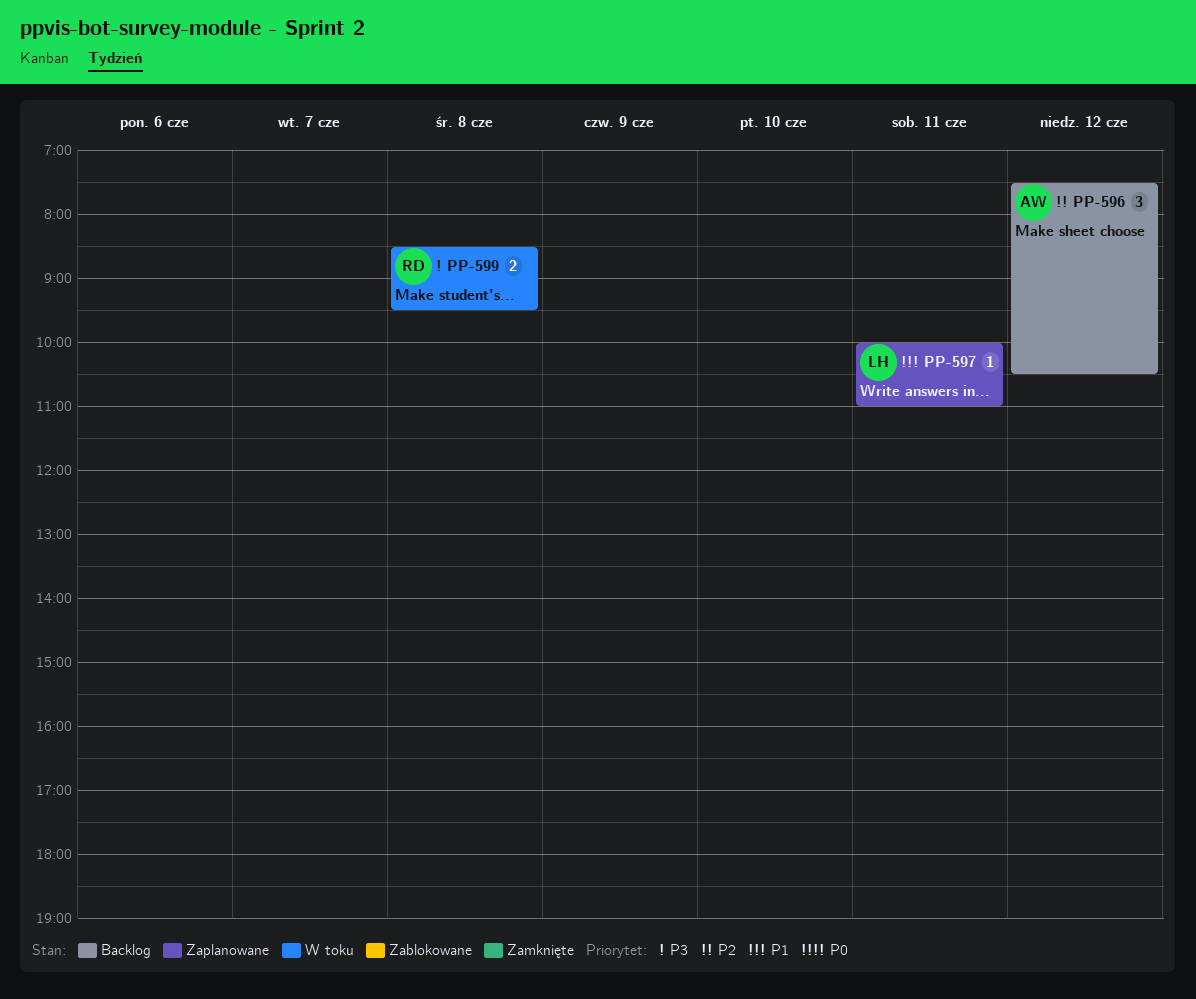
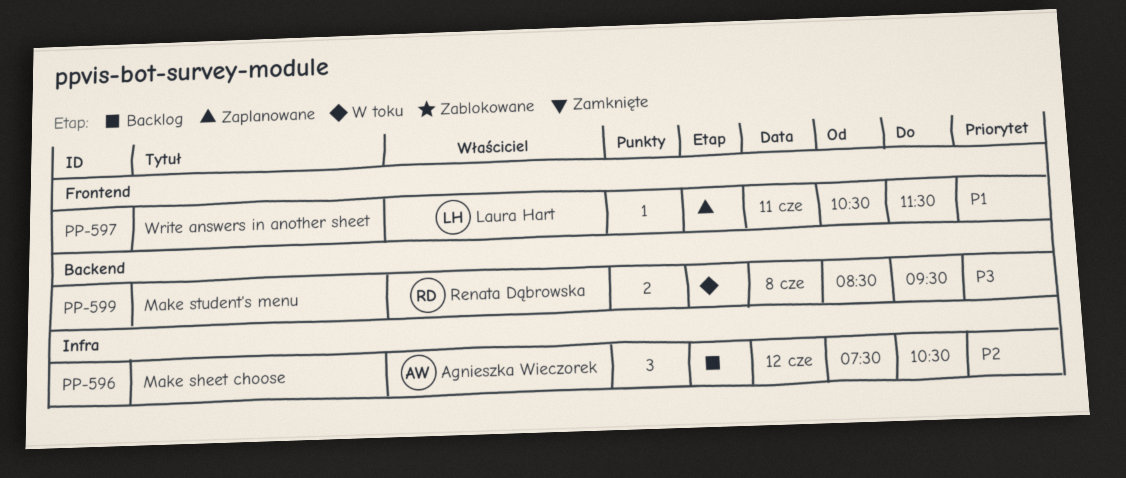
PP-597, begins: 10:00 -> 10:30
PP-597, ends: 11:00 -> 11:30

